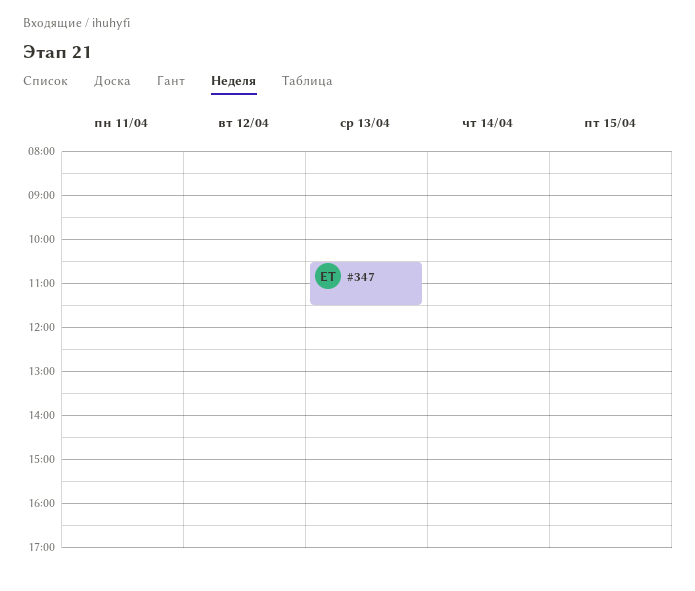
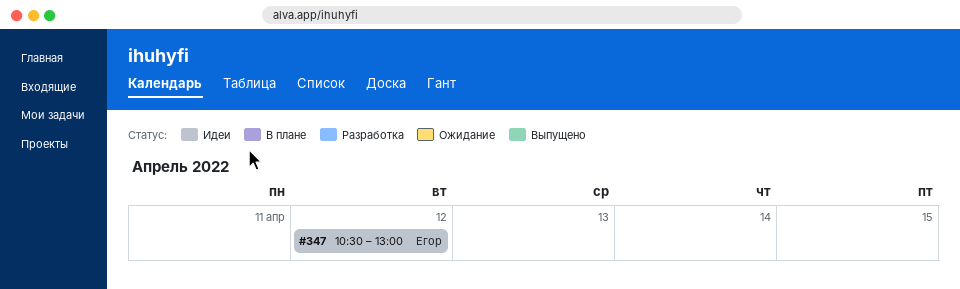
#347, day: Apr 13 -> Apr 12
#347, ends: 11:30 -> 13:00

